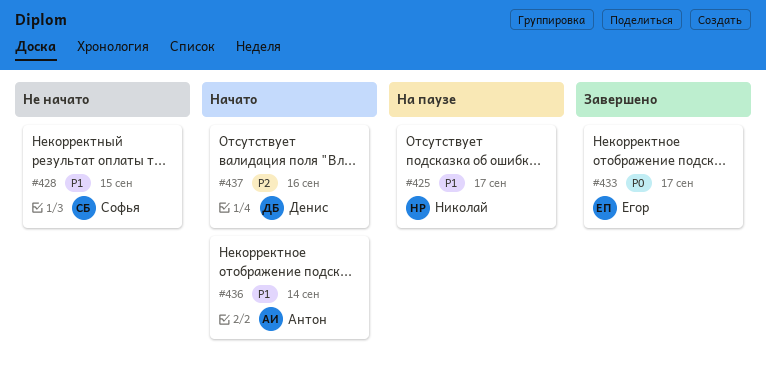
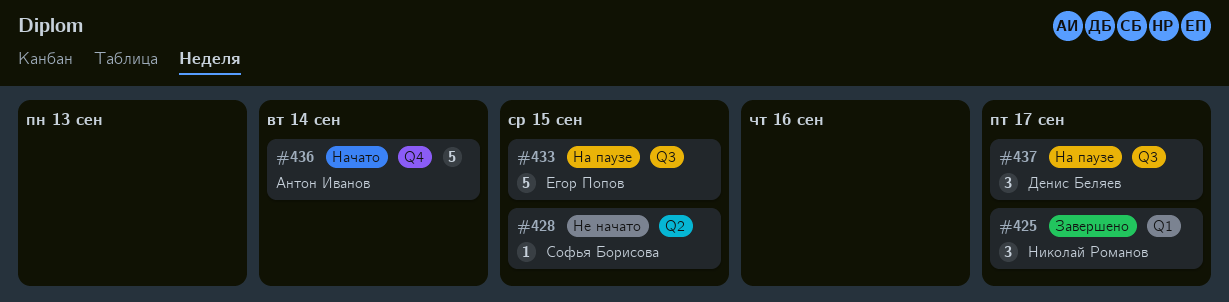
#425, status: На паузе -> Завершено
#433, status: Завершено -> На паузе
#433, due: Sep 17 -> Sep 15
#437, status: Начато -> На паузе
#437, due: Sep 16 -> Sep 17

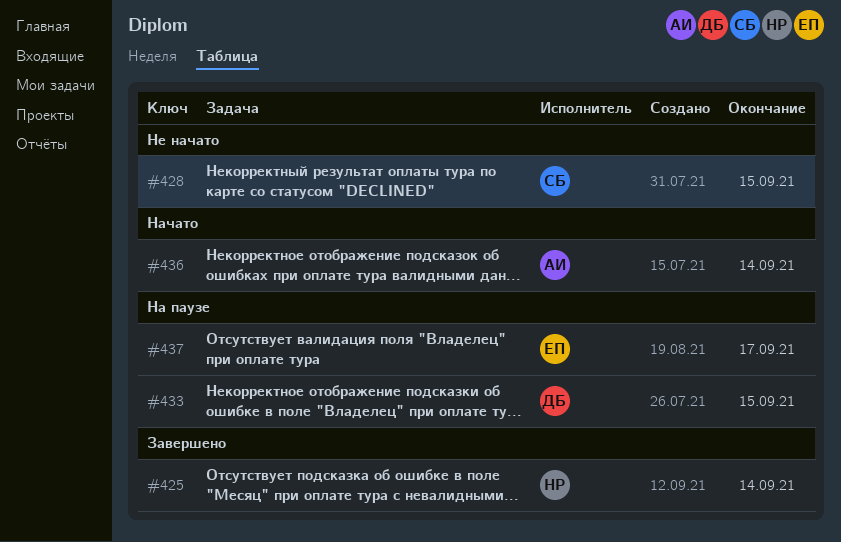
#425, due: Sep 17 -> Sep 14
#433, owner: Егор Попов -> Денис Беляев
#437, owner: Денис Беляев -> Егор Попов

